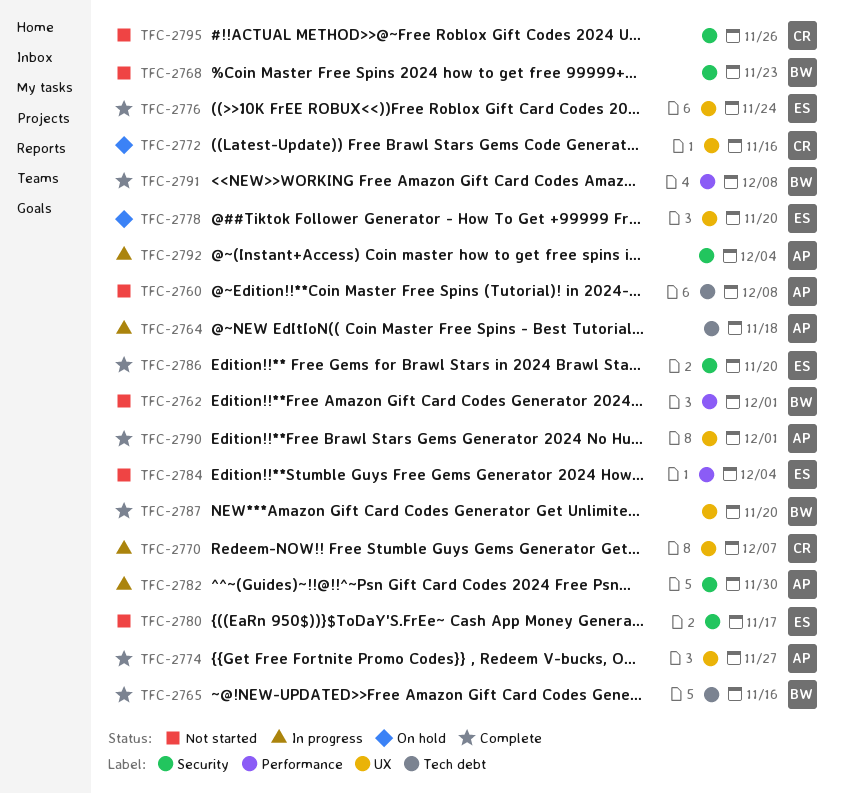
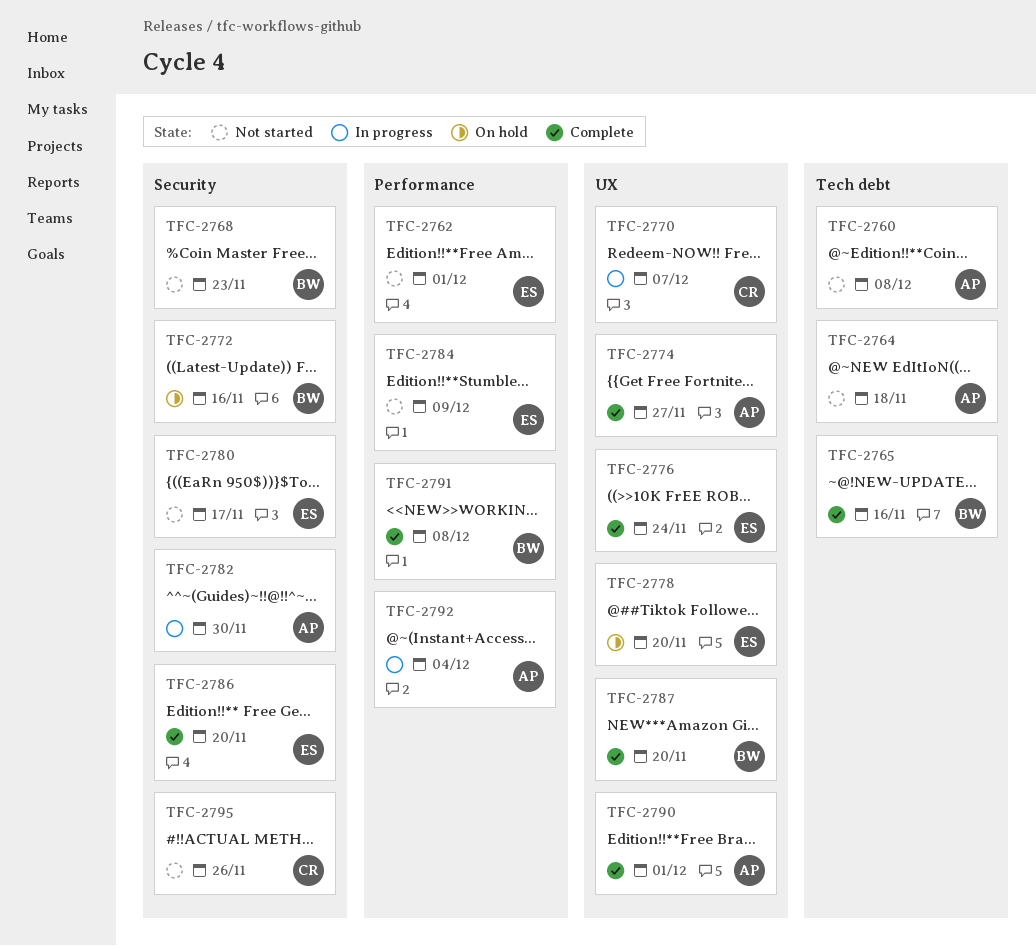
TFC-2762, owner: BW -> ES
TFC-2764, status: In progress -> Not started
TFC-2772, owner: CR -> BW
TFC-2772, label: UX -> Security
TFC-2784, due: Dec 4 -> Dec 9
TFC-2792, label: Security -> Performance

